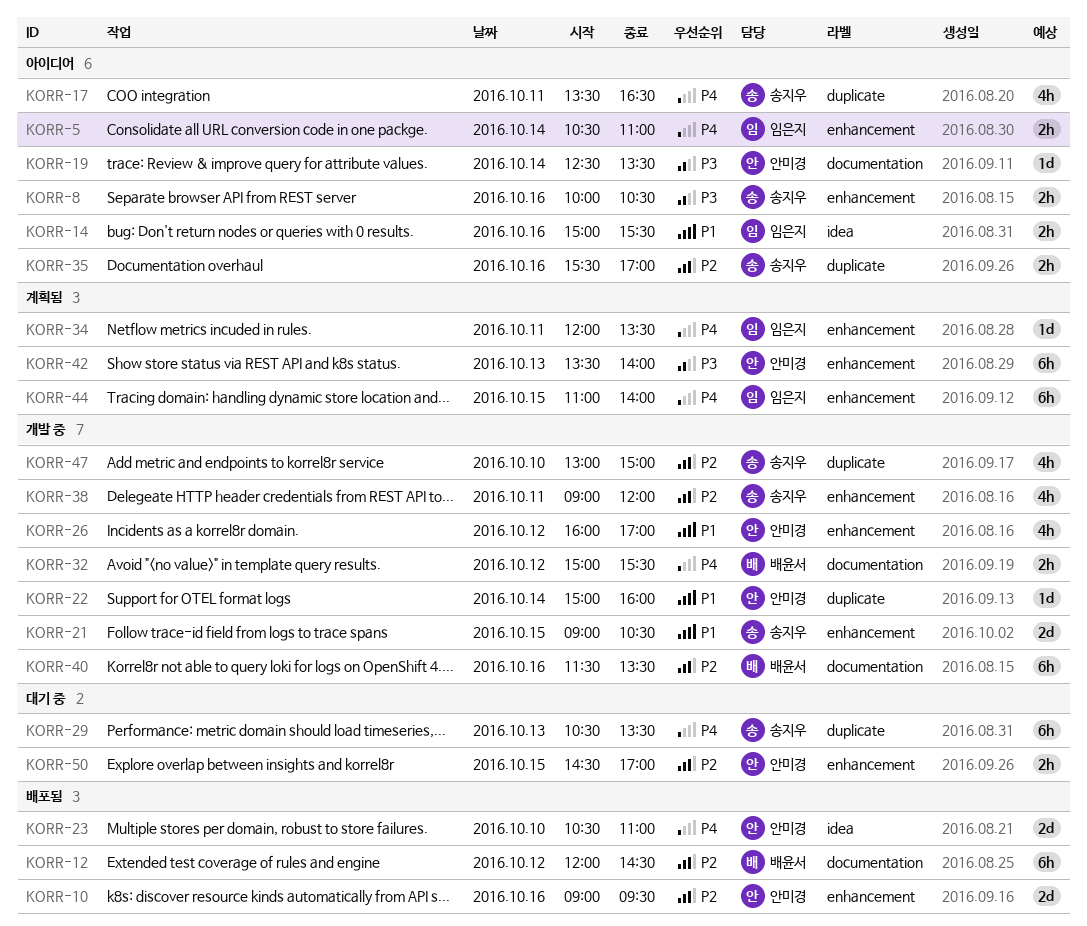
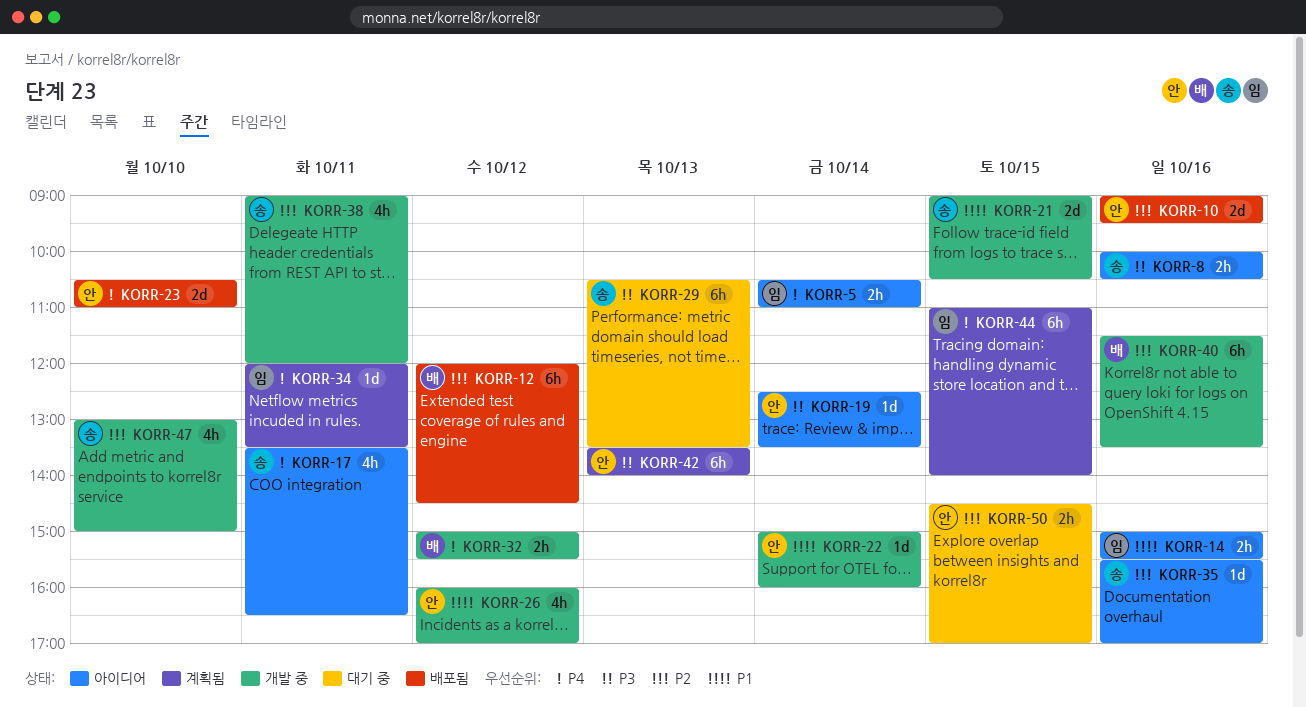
KORR-29, priority: P4 -> P3
KORR-35, estimate: 2h -> 1d

